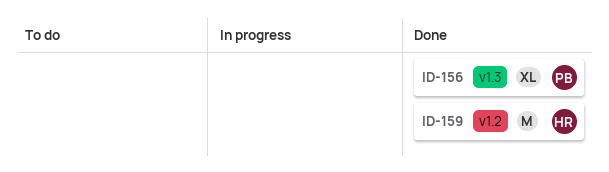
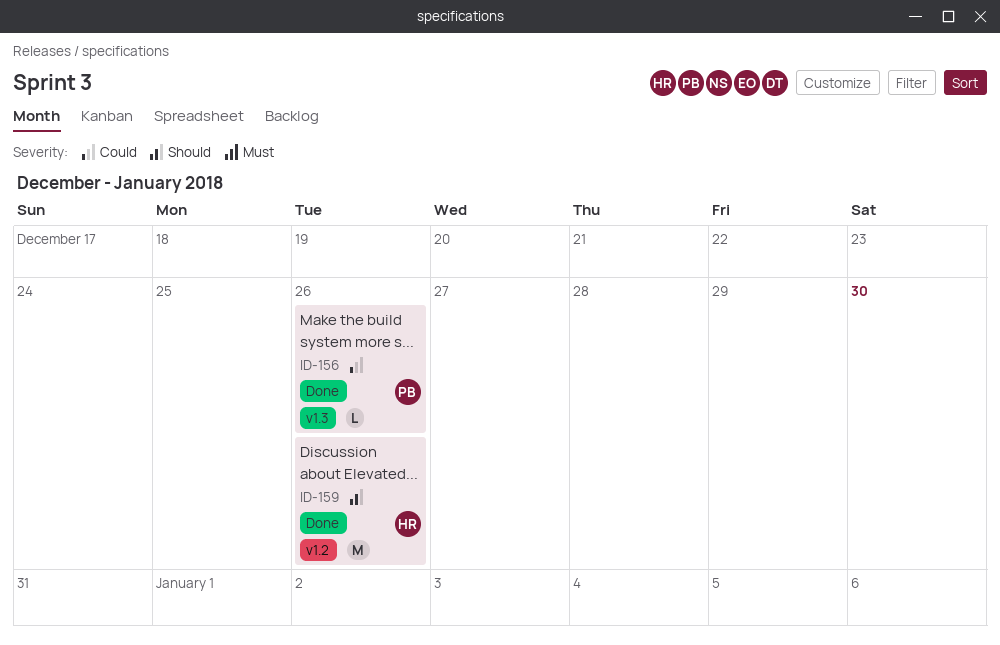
ID-156, estimate: XL -> L

